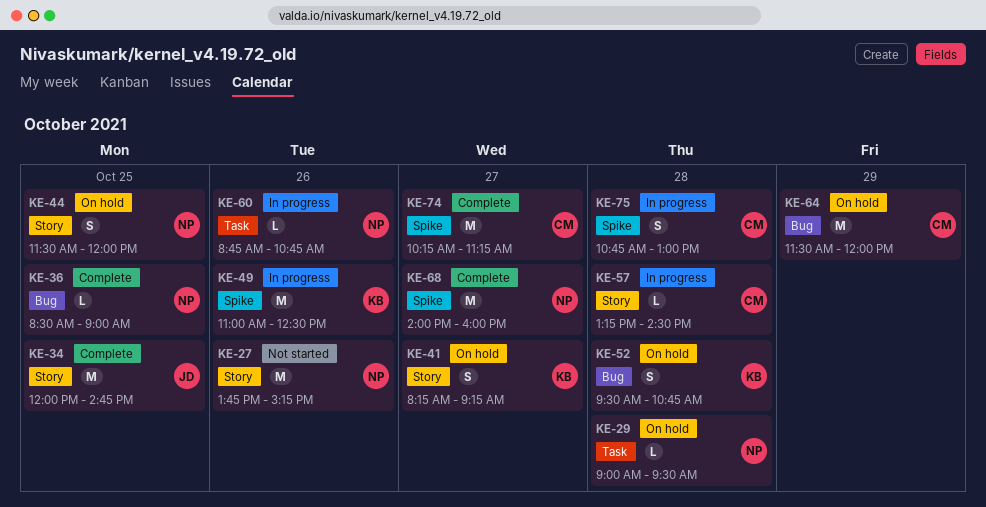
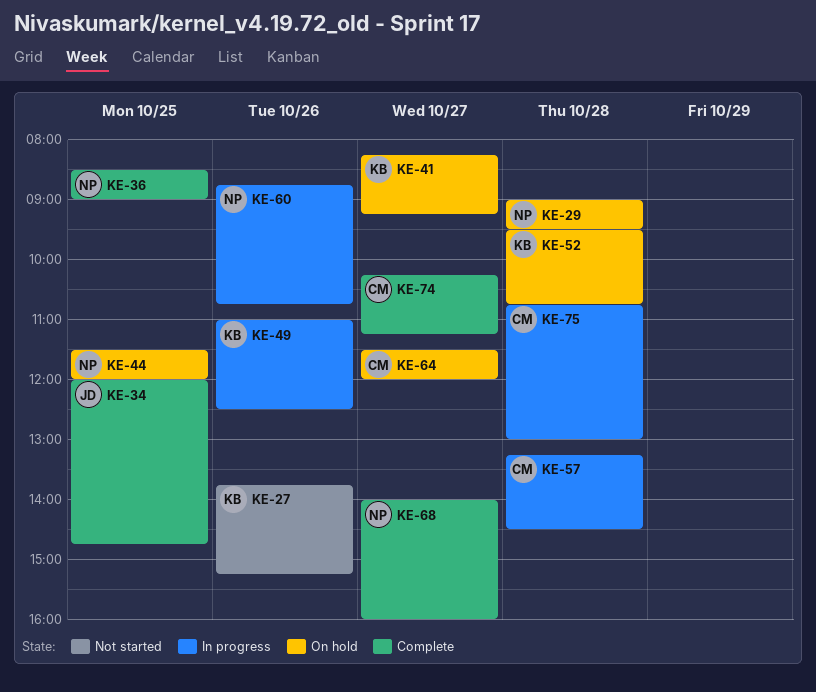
KE-27, owner: NP -> KB
KE-64, day: Oct 29 -> Oct 27

